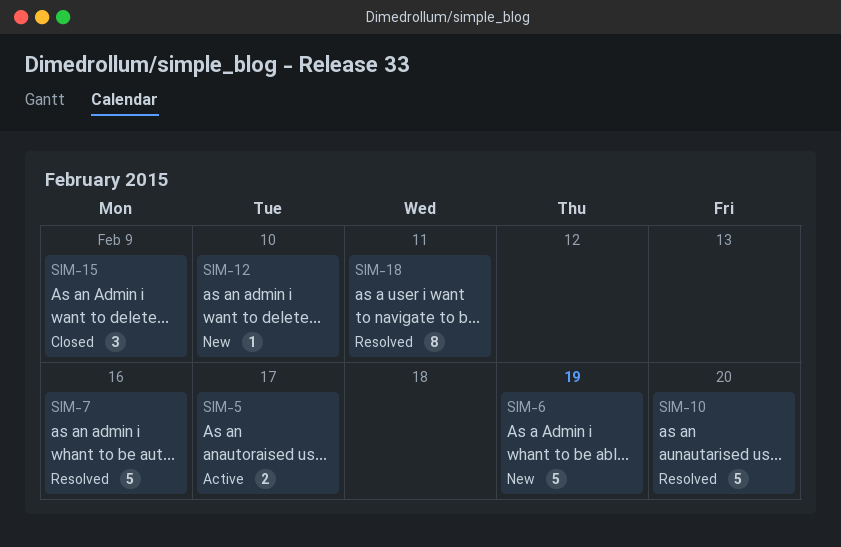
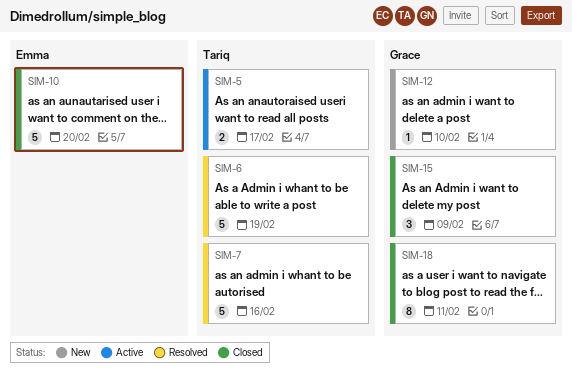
SIM-6, status: New -> Resolved
SIM-10, status: Resolved -> Closed
SIM-18, status: Resolved -> Closed

